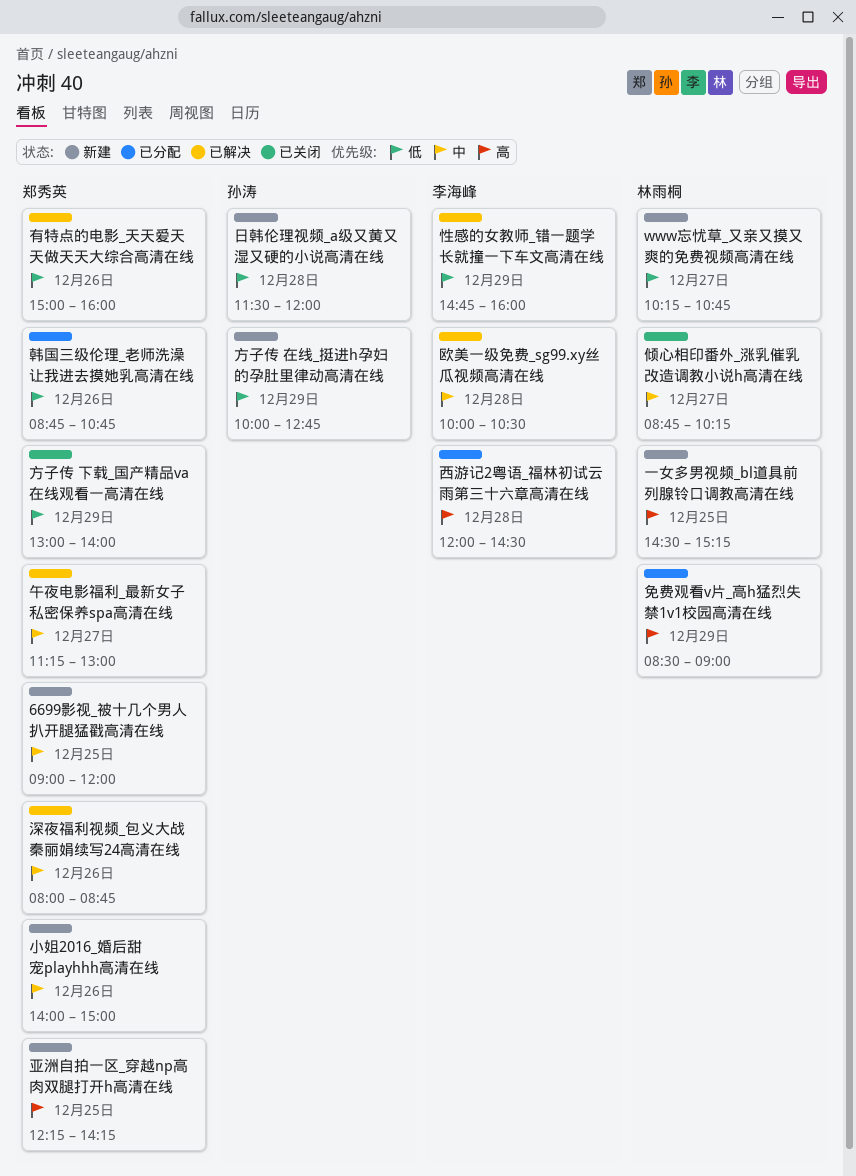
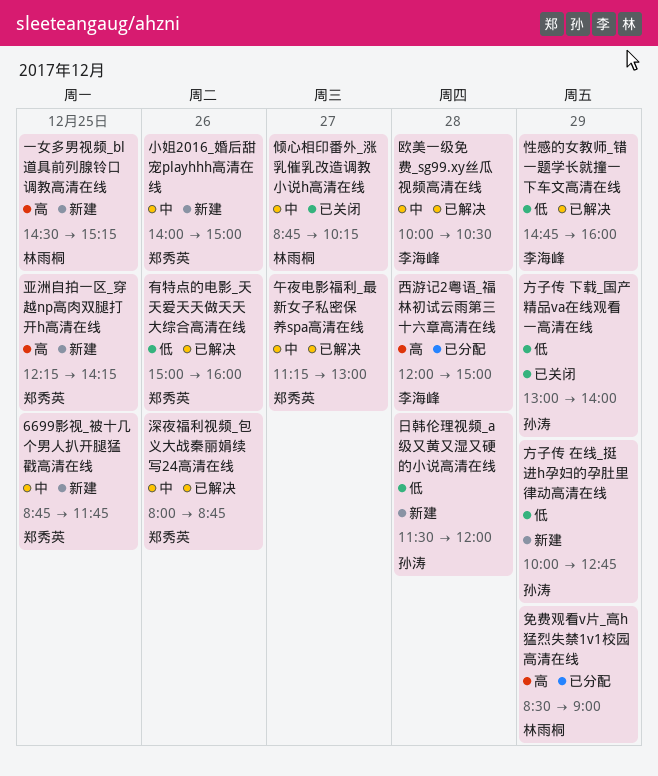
6699影视_被十几个男人扒开腿猛戳高清在线, begins: 09:00 -> 08:45
6699影视_被十几个男人扒开腿猛戳高清在线, ends: 12:00 -> 11:45
www忘忧草_又亲又摸又爽的免费视频高清在线: present -> none
方子传 下载_国产精品va在线观看一高清在线, owner: 郑秀英 -> 孙涛
西游记2粤语_福林初试云雨第三十六章高清在线, ends: 14:30 -> 15:00
韩国三级伦理_老师洗澡让我进去摸她乳高清在线: present -> none

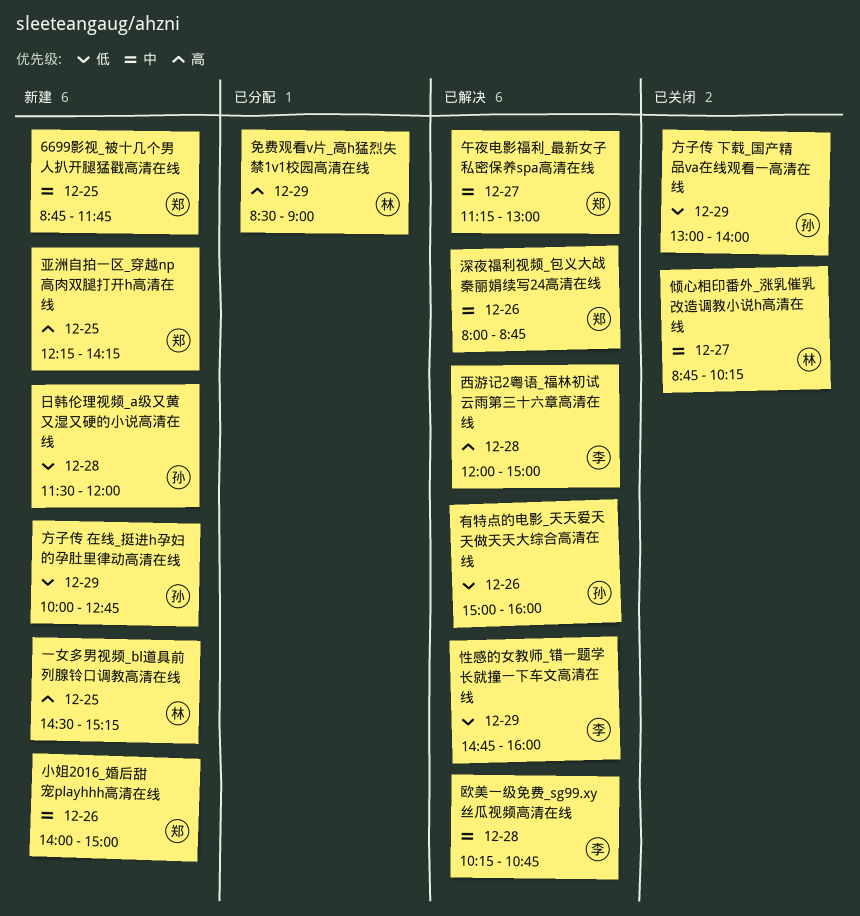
有特点的电影_天天爱天天做天天大综合高清在线, owner: 郑秀英 -> 孙涛
欧美一级免费_sg99.xy丝瓜视频高清在线, begins: 10:00 -> 10:15
欧美一级免费_sg99.xy丝瓜视频高清在线, ends: 10:30 -> 10:45
西游记2粤语_福林初试云雨第三十六章高清在线, status: 已分配 -> 已解决

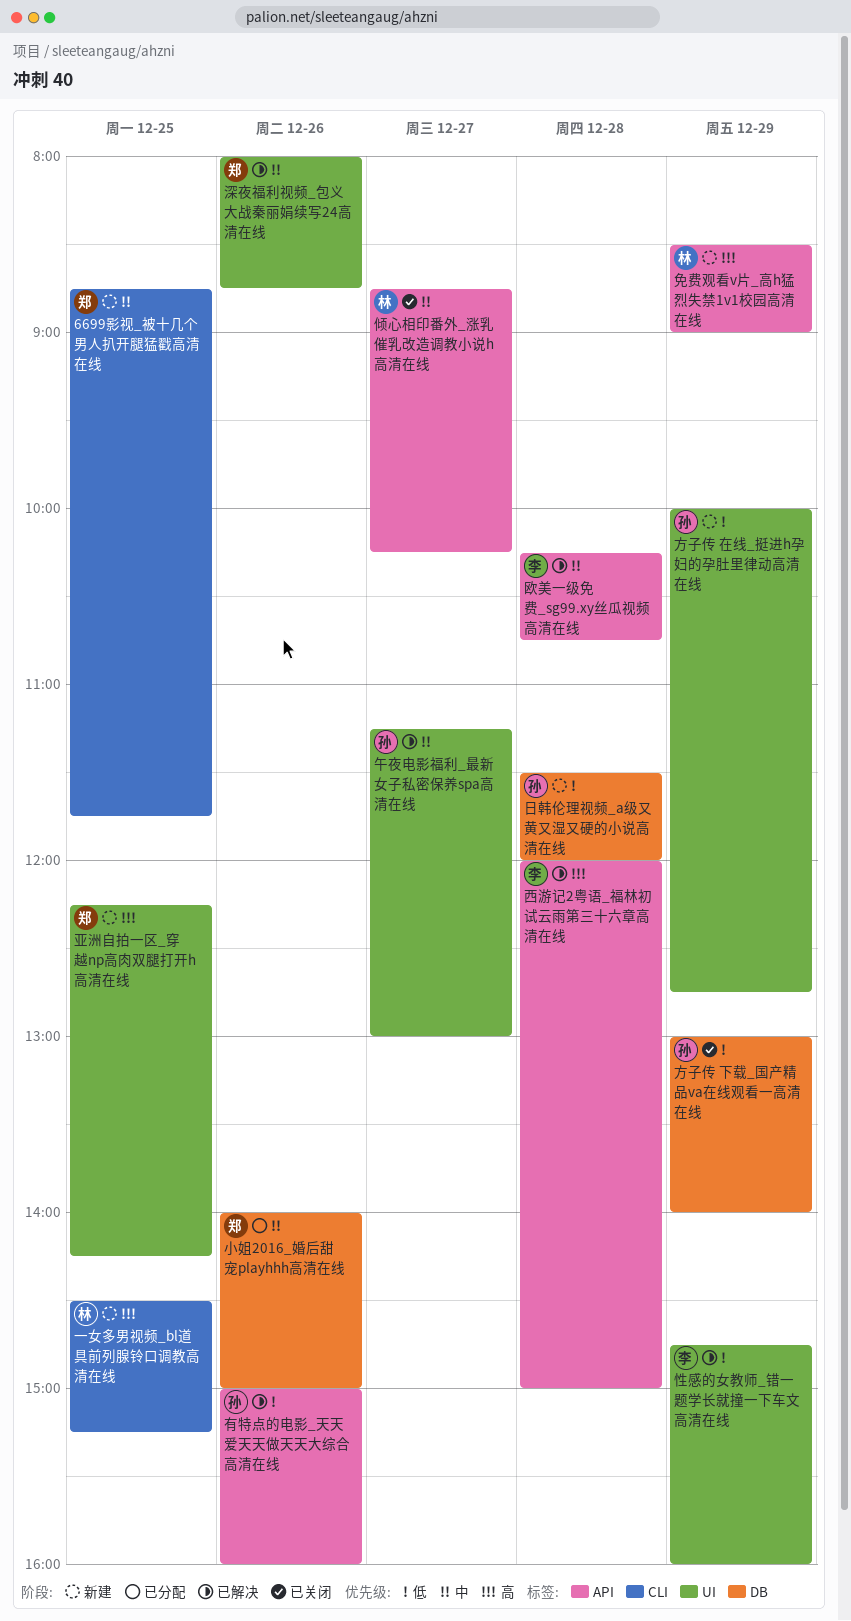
免费观看v片_高h猛烈失禁1v1校园高清在线, status: 已分配 -> 新建
午夜电影福利_最新女子私密保养spa高清在线, owner: 郑 -> 孙
小姐2016_婚后甜宠playhhh高清在线, status: 新建 -> 已分配

